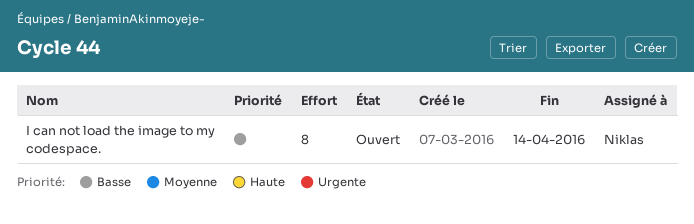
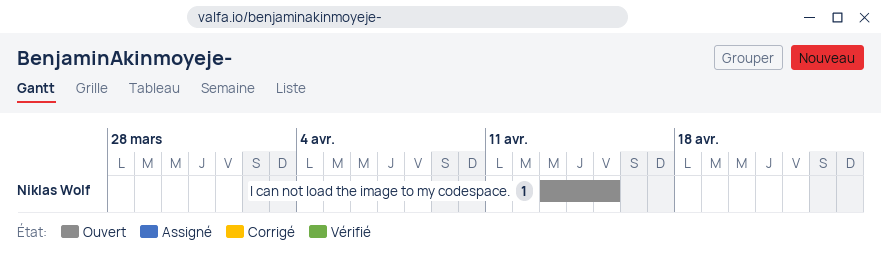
I can not load the image to my codespace., estimate: 8 -> 1
I can not load the image to my codespace., due: Apr 14 -> Apr 15

